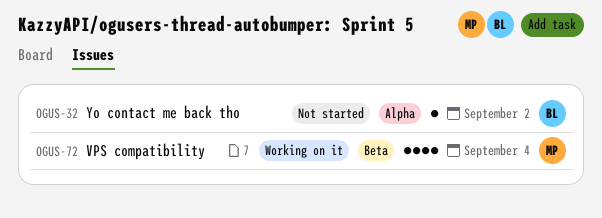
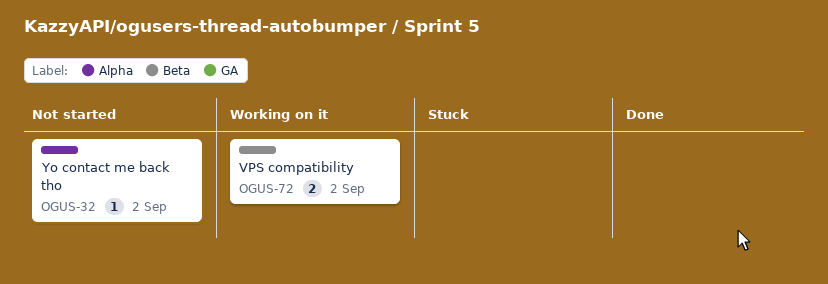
OGUS-72, estimate: 4 -> 2
OGUS-72, due: Sep 4 -> Sep 2

